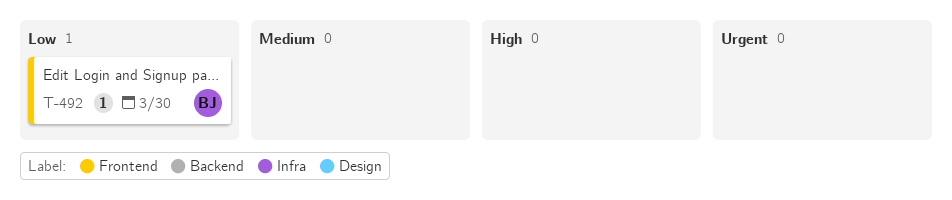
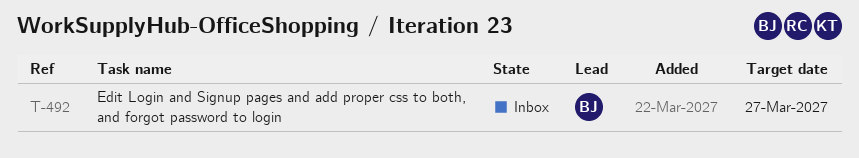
T-492, due: Mar 30 -> Mar 27

